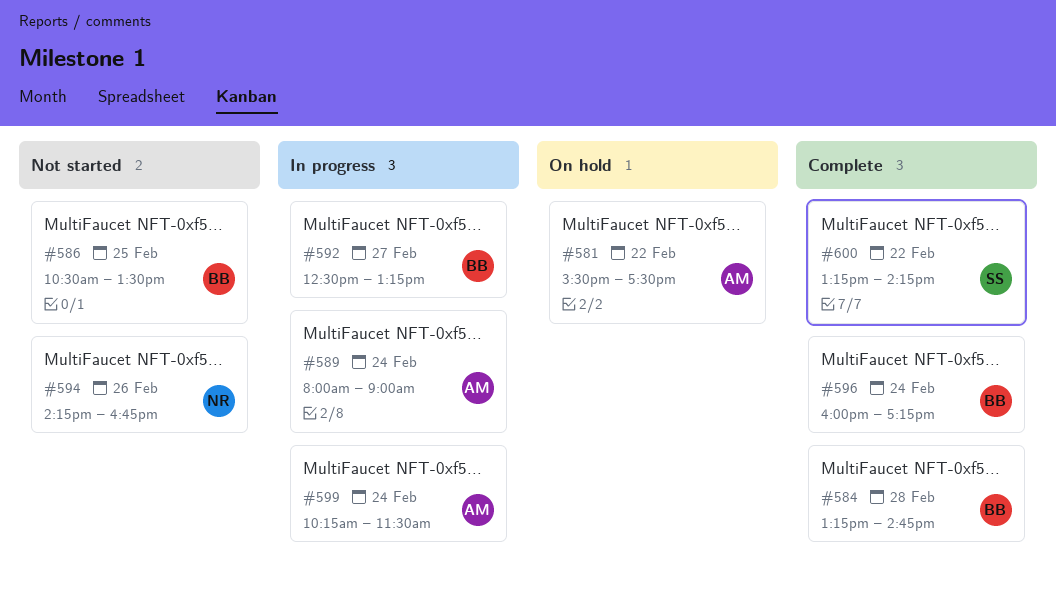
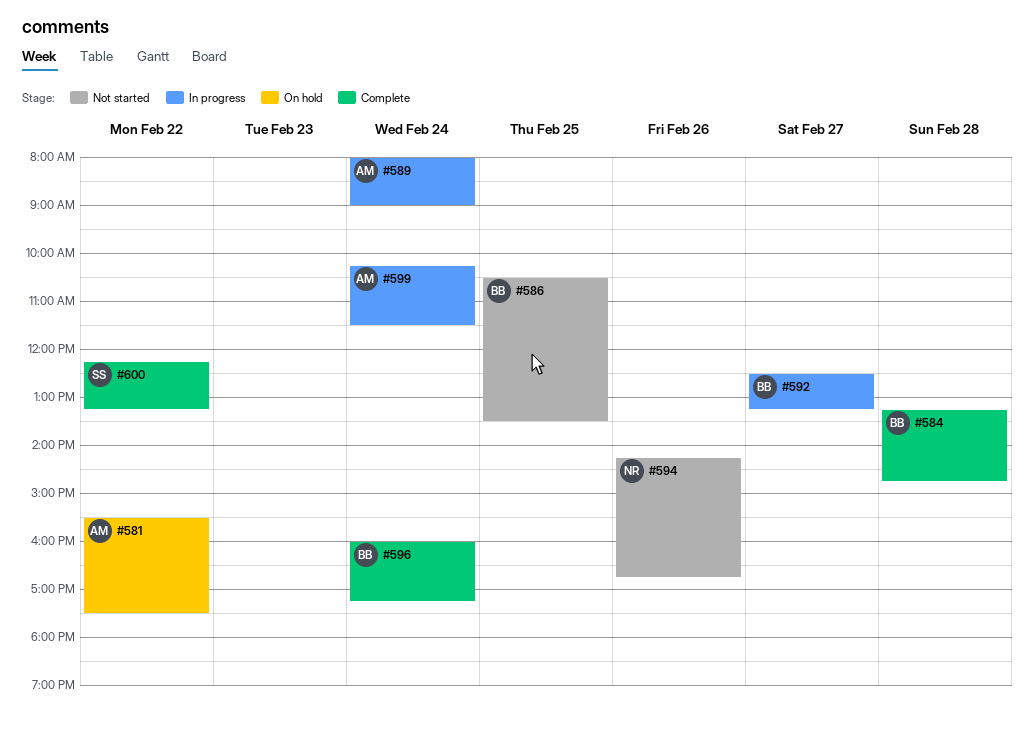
#600, begins: 13:15 -> 12:15
#600, ends: 14:15 -> 13:15

